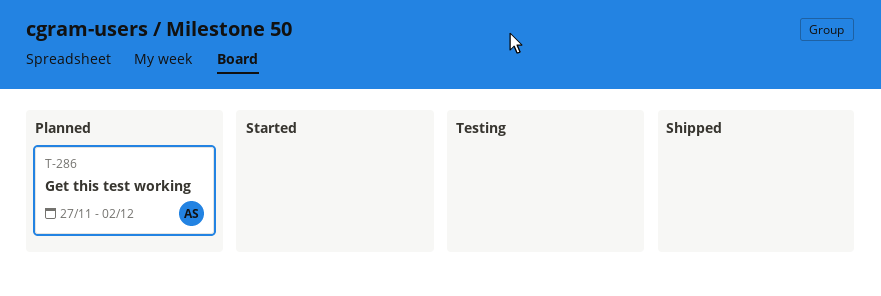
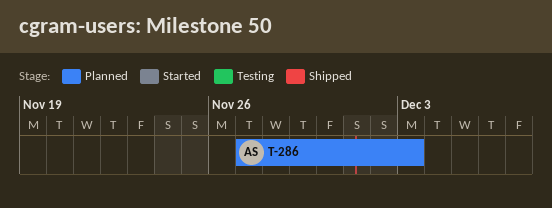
T-286, due: Dec 2 -> Dec 3

